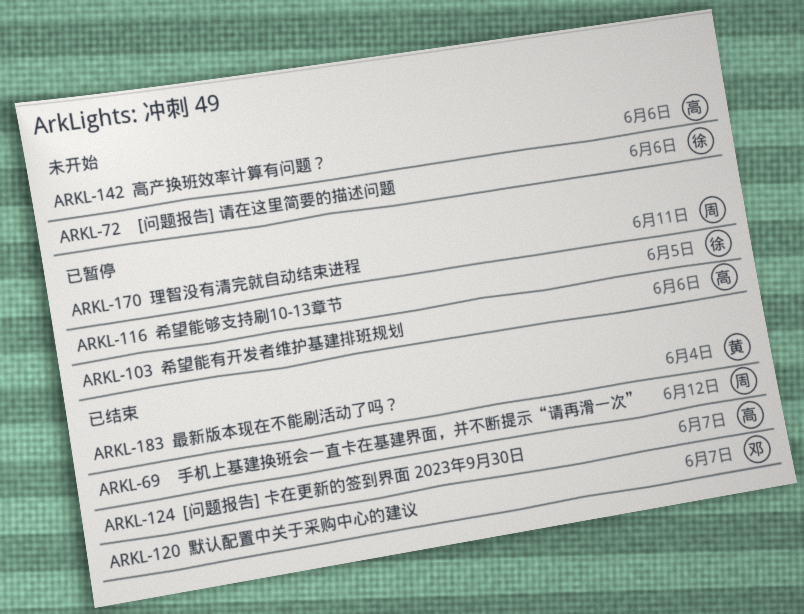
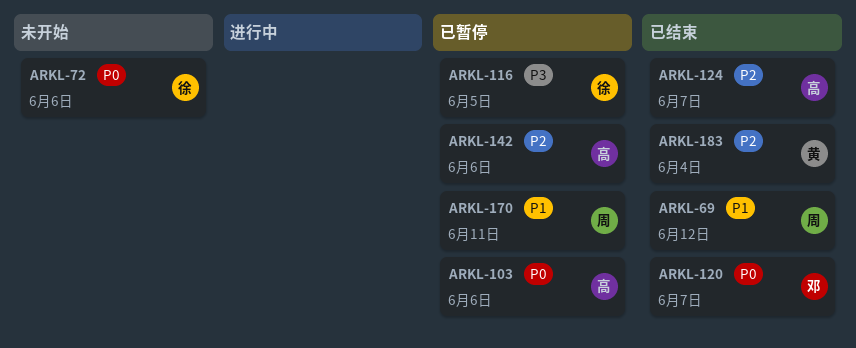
ARKL-142, status: 未开始 -> 已暂停

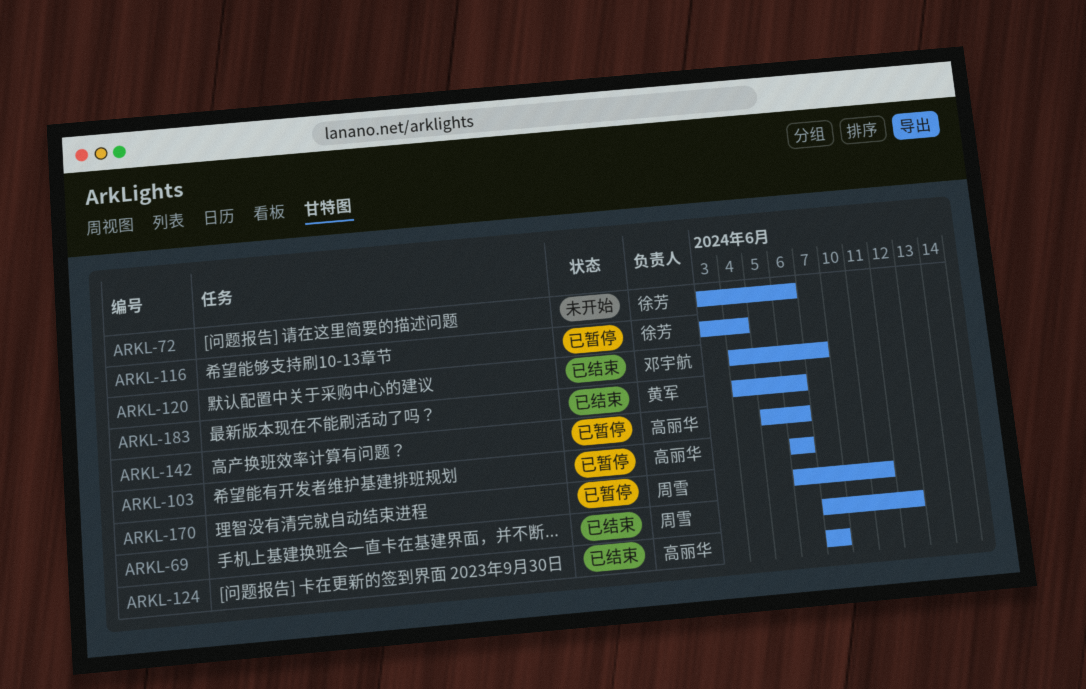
ARKL-116, due: Jun 5 -> Jun 4
ARKL-183, due: Jun 4 -> Jun 6

